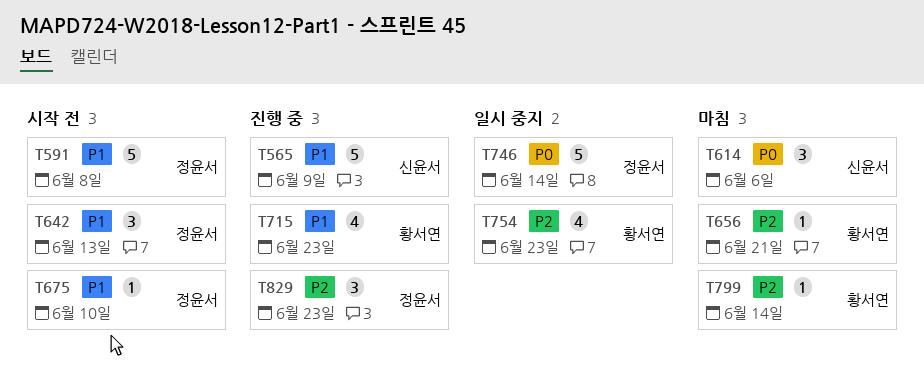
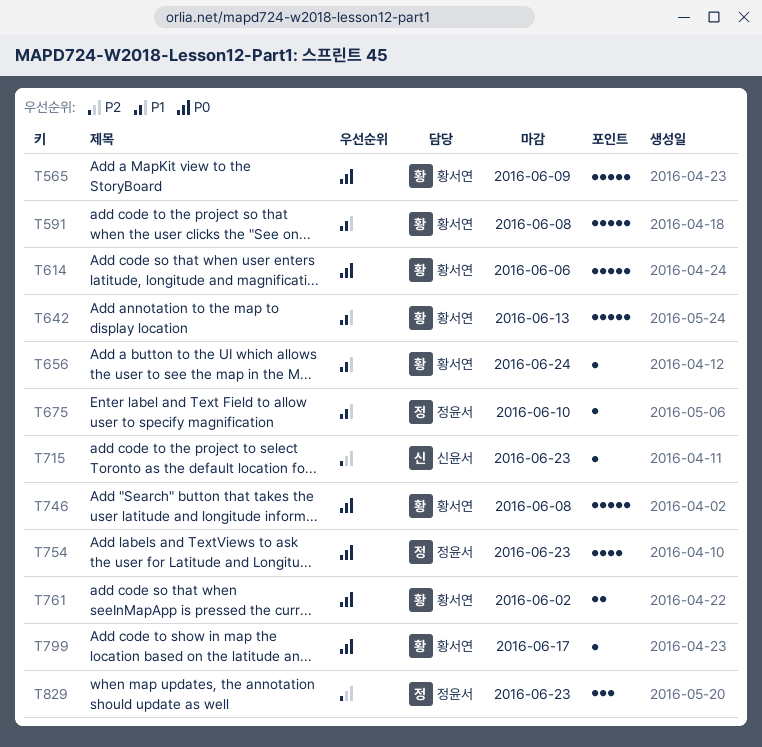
T565, owner: 신윤서 -> 황서연
T565, priority: P1 -> P0
T591, owner: 정윤서 -> 황서연
T614, owner: 신윤서 -> 황서연
T614, estimate: 3 -> 5
T642, owner: 정윤서 -> 황서연
T642, estimate: 3 -> 5
T656, priority: P2 -> P1
T656, due: Jun 21 -> Jun 24
T715, owner: 황서연 -> 신윤서
T715, priority: P1 -> P2
T715, estimate: 4 -> 1
T746, owner: 정윤서 -> 황서연
T746, due: Jun 14 -> Jun 8
T754, owner: 황서연 -> 정윤서
T754, priority: P2 -> P0
T761: none -> present
T799, priority: P2 -> P0
T799, due: Jun 14 -> Jun 17

